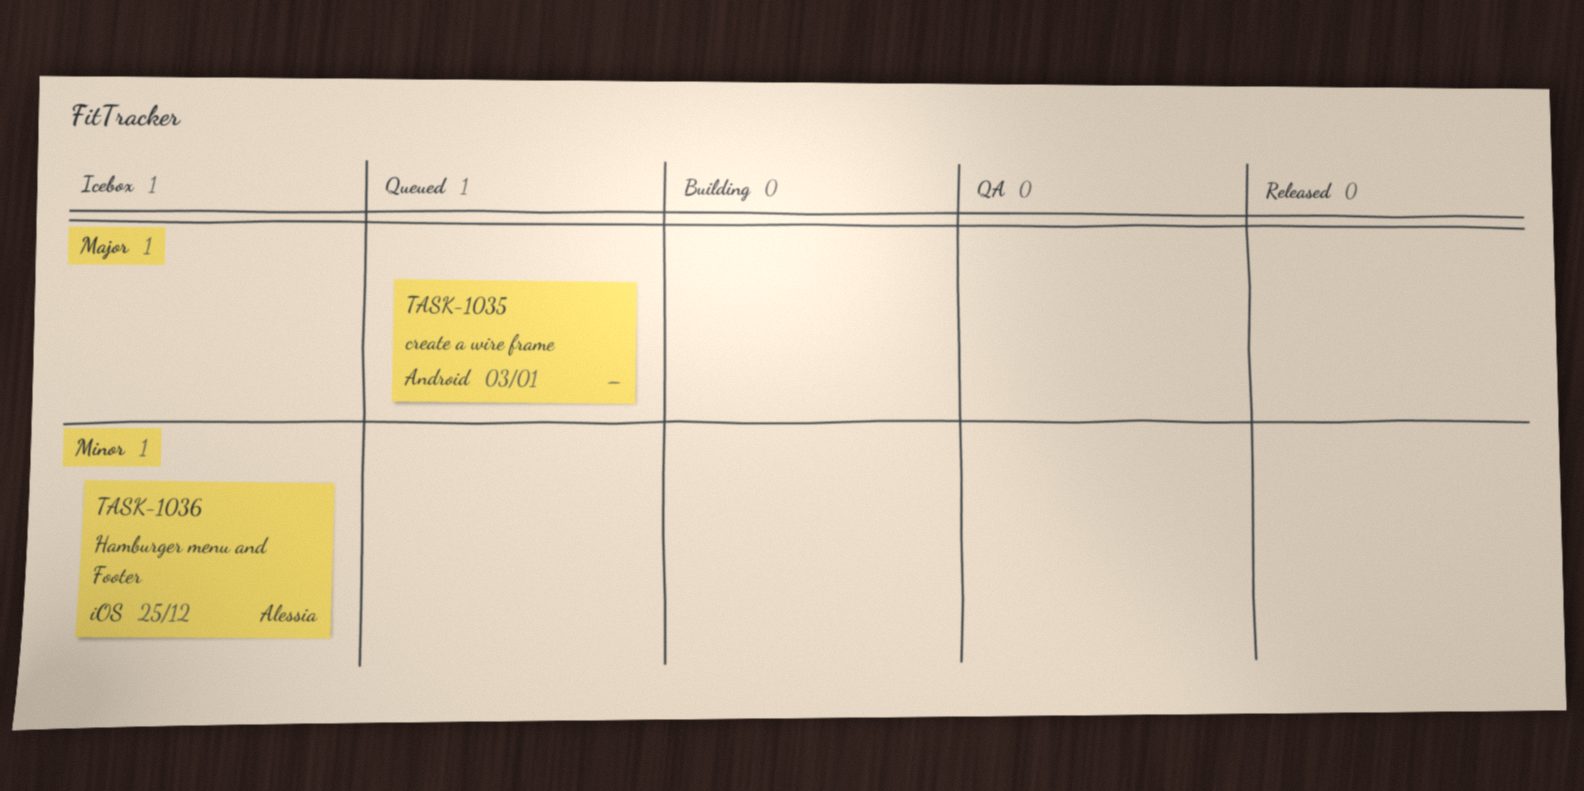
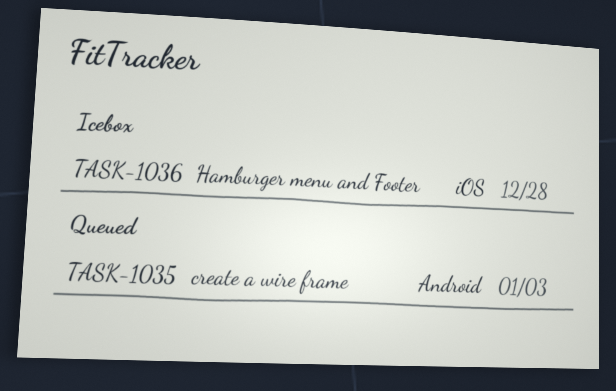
TASK-1036, due: Dec 25 -> Dec 28

